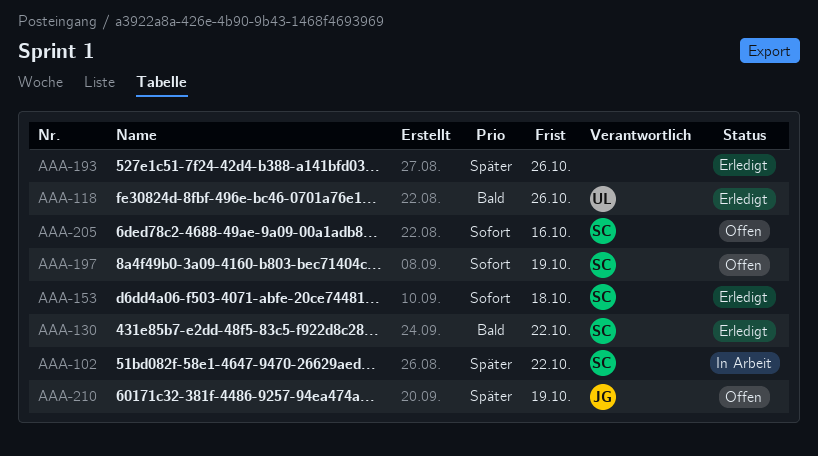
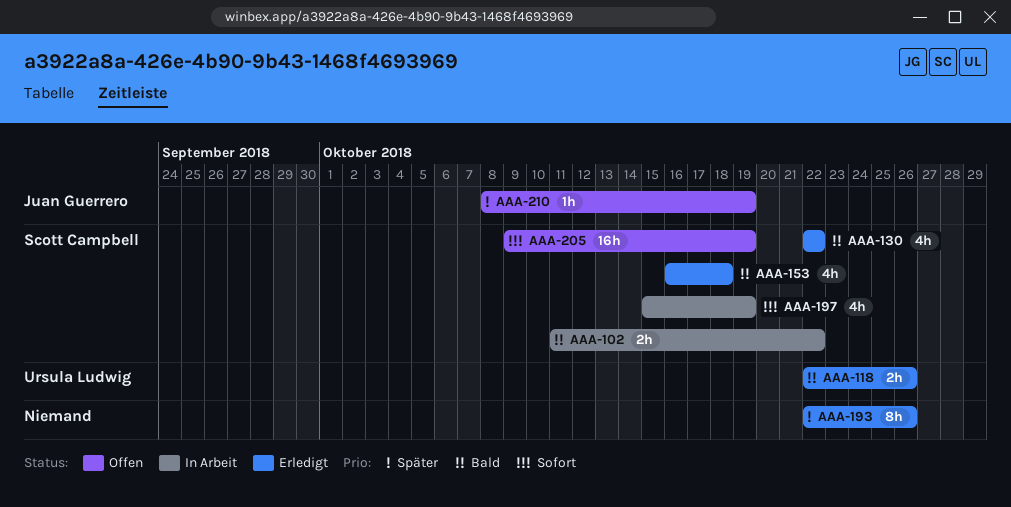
AAA-102, priority: Später -> Bald
AAA-153, priority: Sofort -> Bald
AAA-197, status: Offen -> In Arbeit
AAA-205, due: Oct 16 -> Oct 19

